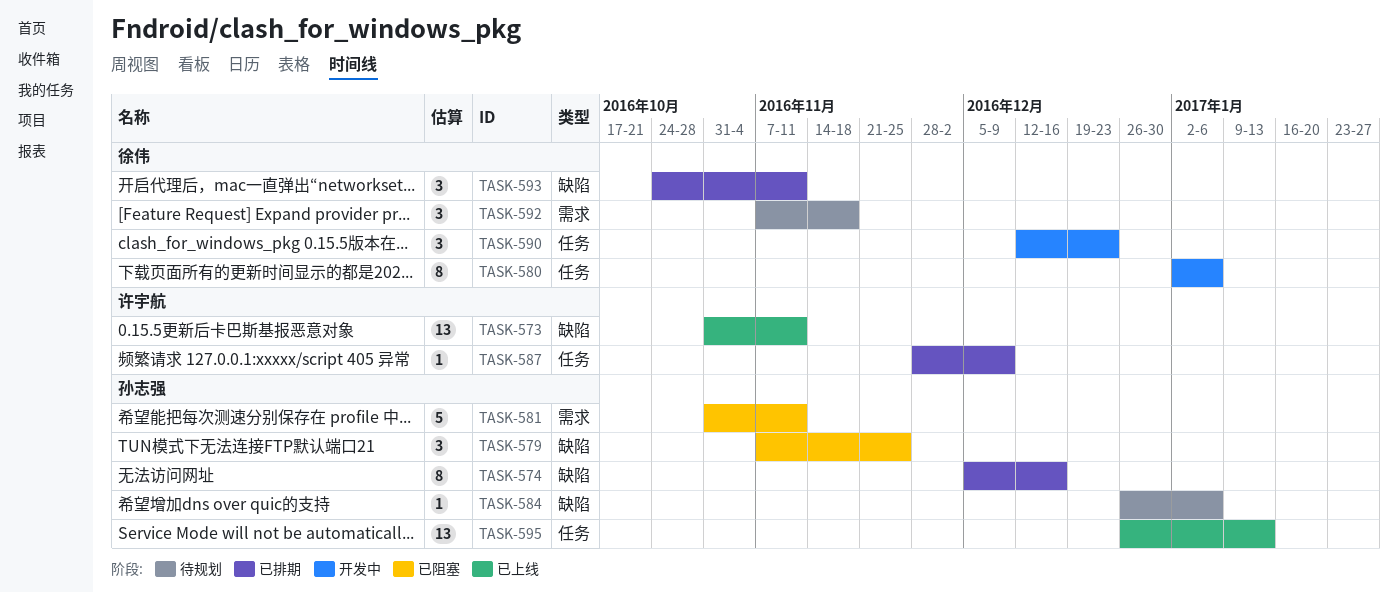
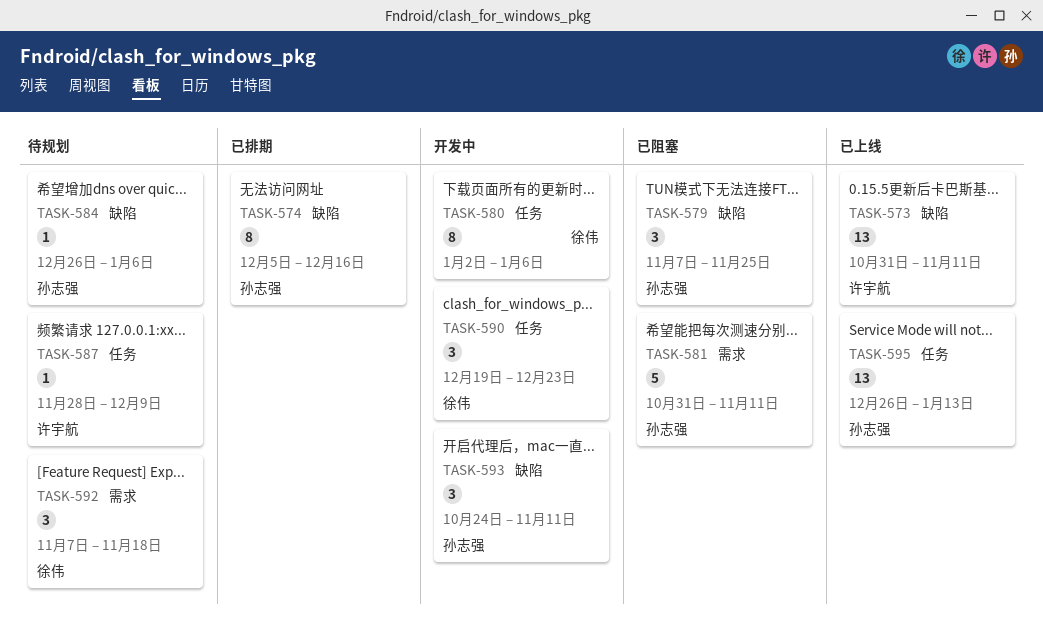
TASK-587, status: 已排期 -> 待规划
TASK-590, start: Dec 12 -> Dec 19
TASK-593, status: 已排期 -> 开发中
TASK-593, owner: 徐伟 -> 孙志强

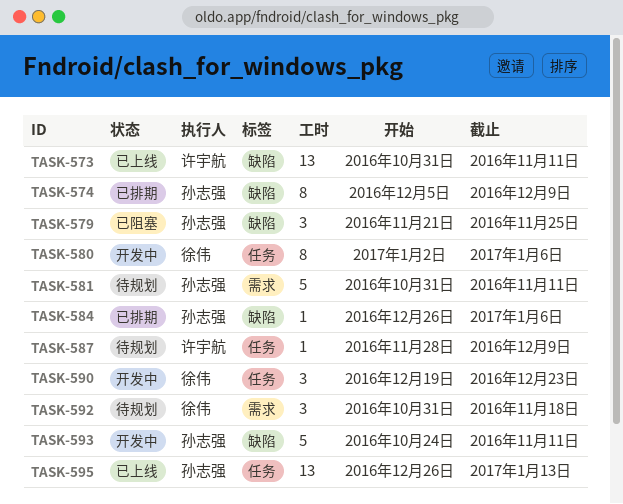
TASK-574, due: Dec 16 -> Dec 9
TASK-579, start: Nov 7 -> Nov 21
TASK-581, status: 已阻塞 -> 待规划
TASK-584, status: 待规划 -> 已排期
TASK-592, start: Nov 7 -> Oct 31
TASK-593, estimate: 3 -> 5

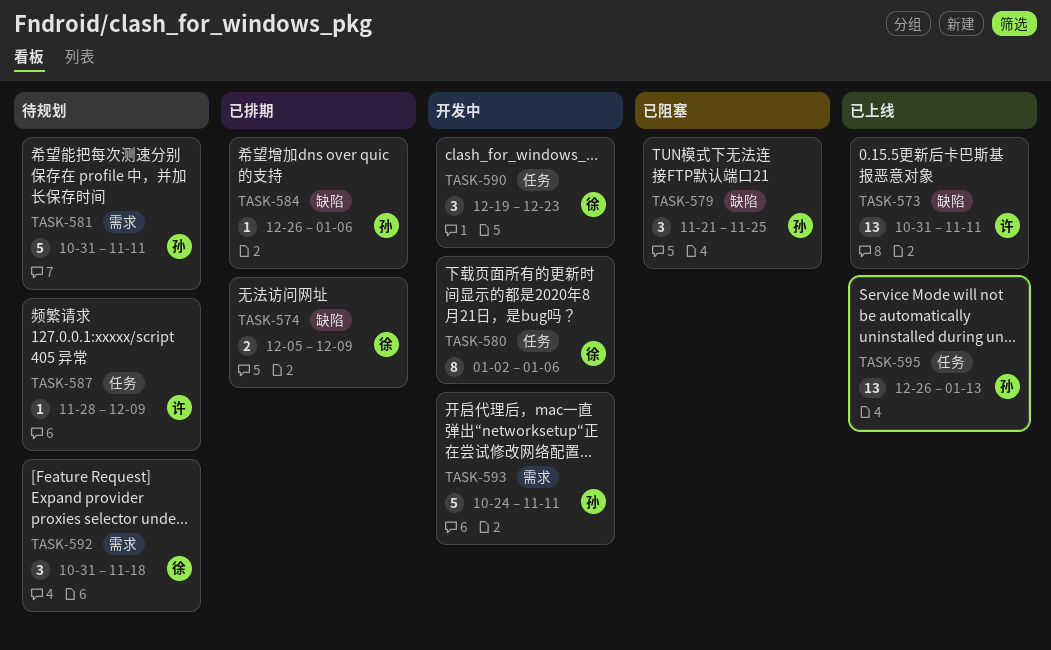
TASK-574, owner: 孙志强 -> 徐伟
TASK-574, estimate: 8 -> 2
TASK-593, label: 缺陷 -> 需求

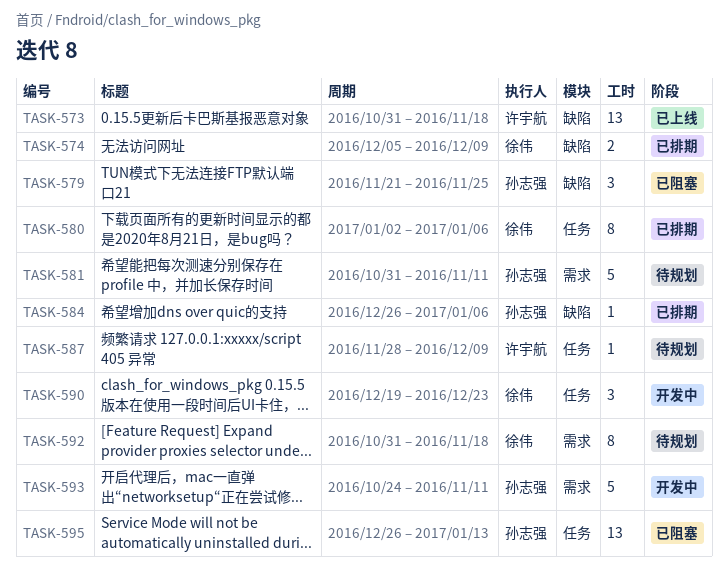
TASK-573, due: Nov 11 -> Nov 18
TASK-580, status: 开发中 -> 已排期
TASK-592, estimate: 3 -> 8
TASK-595, status: 已上线 -> 已阻塞

